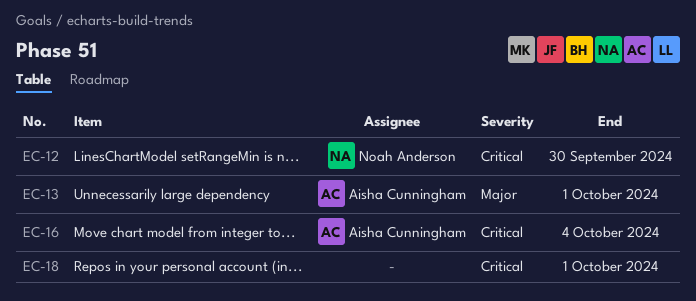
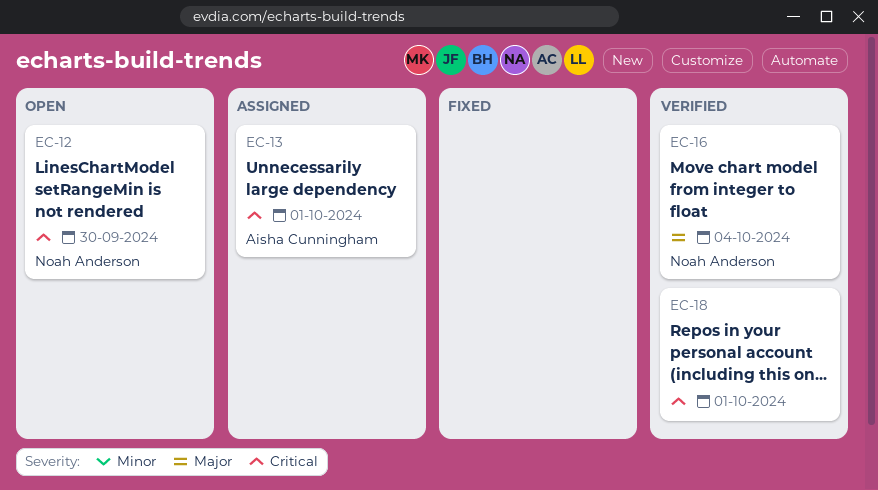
EC-13, priority: Major -> Critical
EC-16, owner: Aisha Cunningham -> Noah Anderson
EC-16, priority: Critical -> Major

